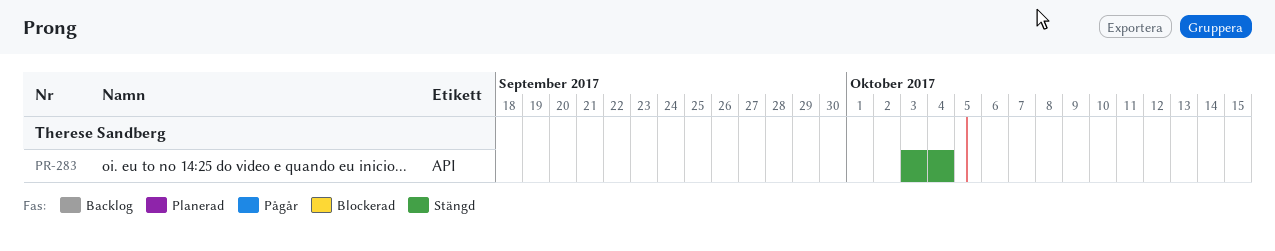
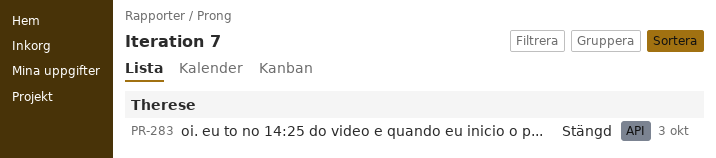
PR-283, due: Oct 4 -> Oct 3

